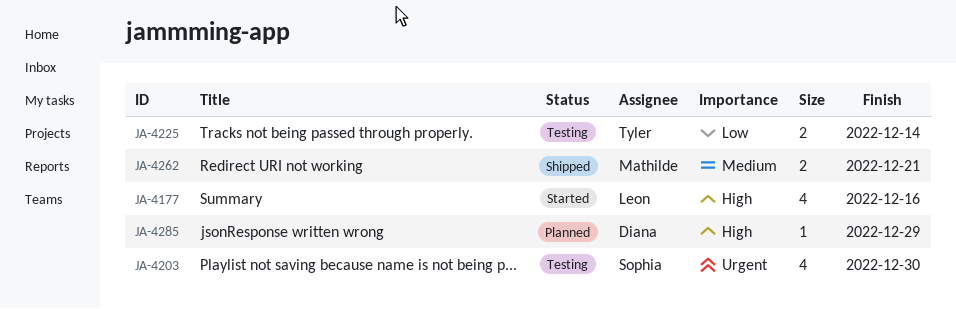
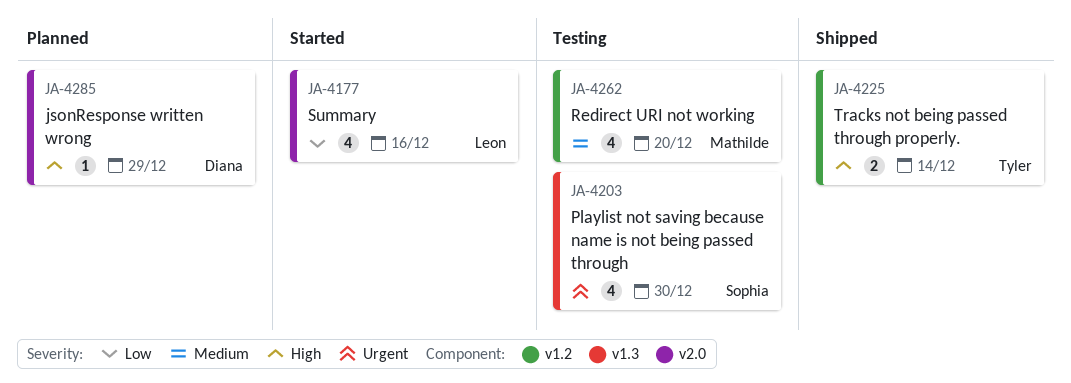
JA-4177, priority: High -> Low
JA-4225, status: Testing -> Shipped
JA-4225, priority: Low -> High
JA-4262, status: Shipped -> Testing
JA-4262, estimate: 2 -> 4
JA-4262, due: Dec 21 -> Dec 20

